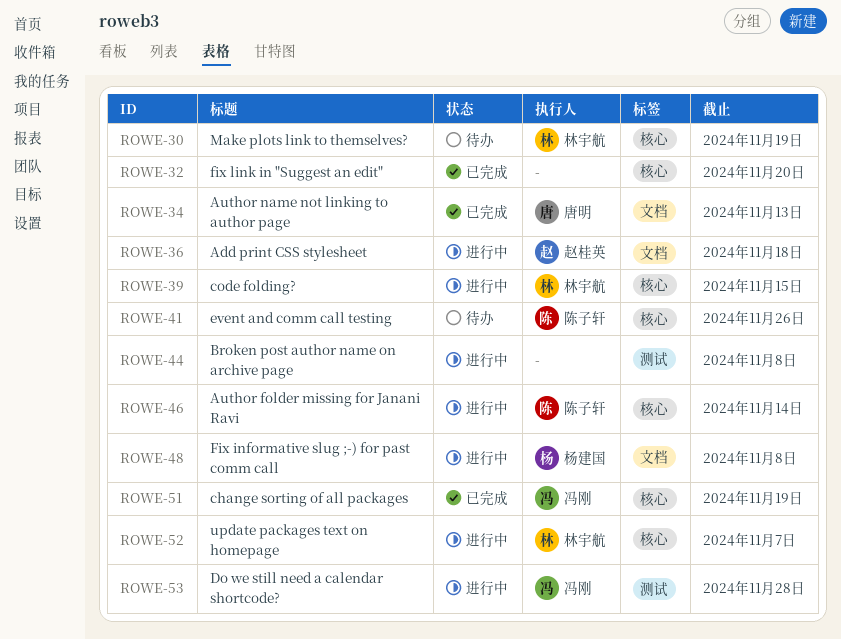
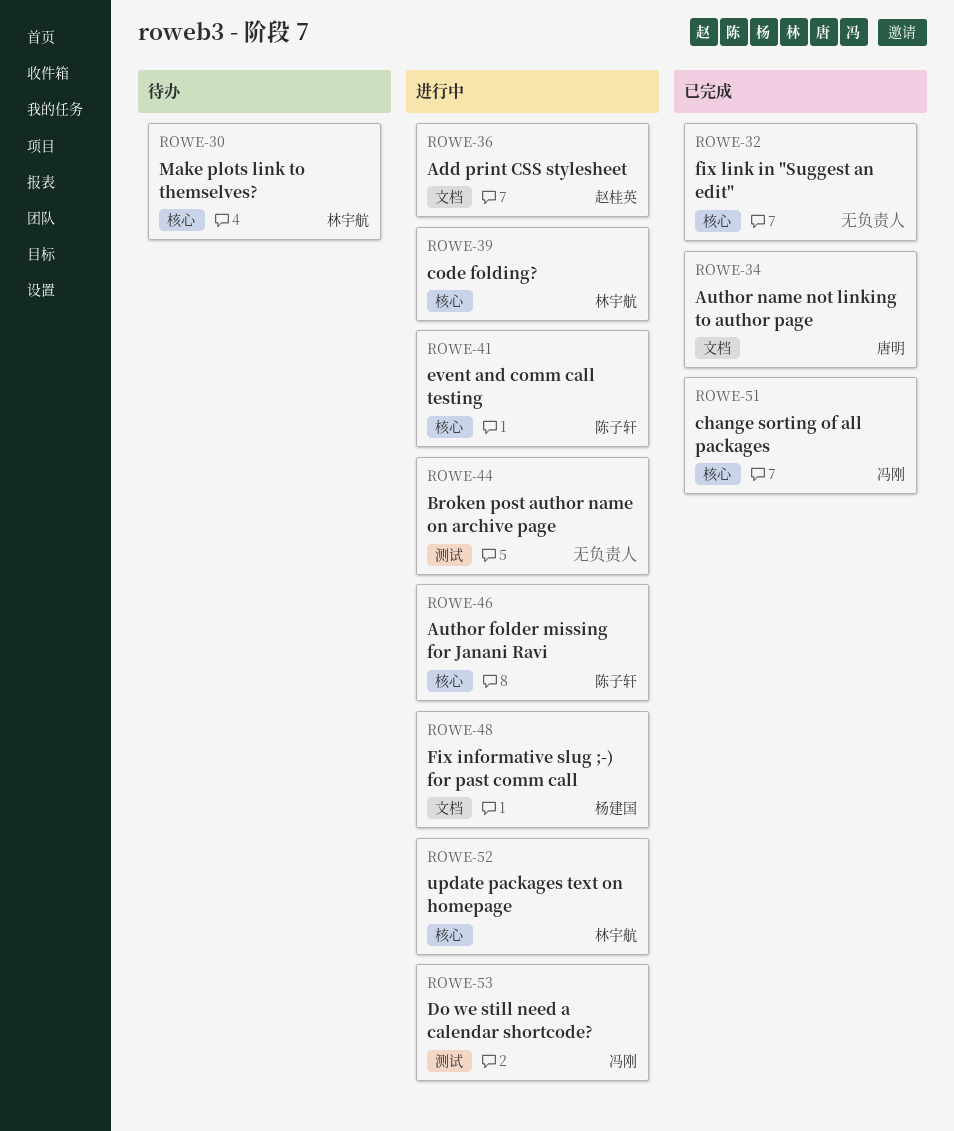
ROWE-41, status: 待办 -> 进行中

